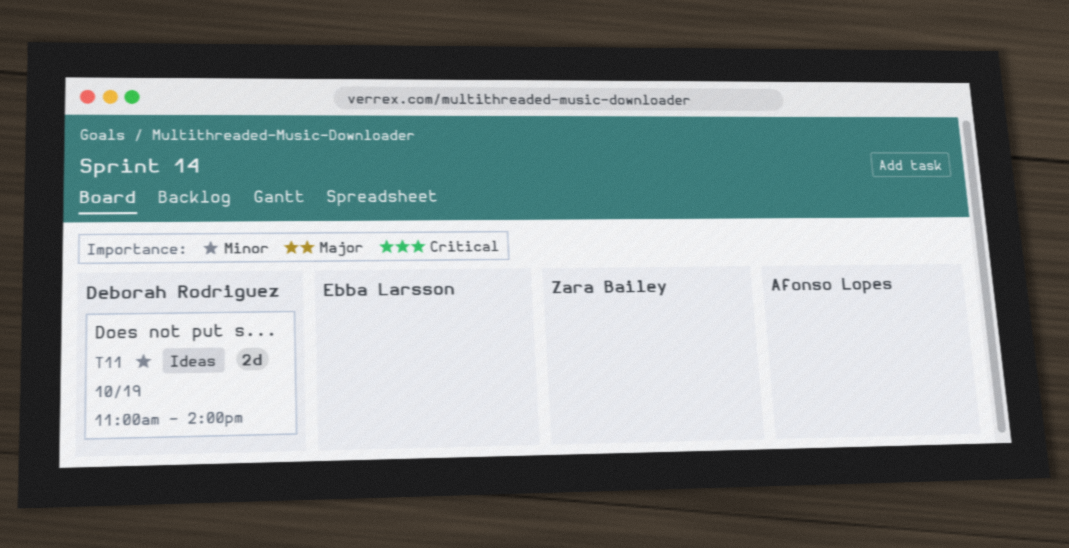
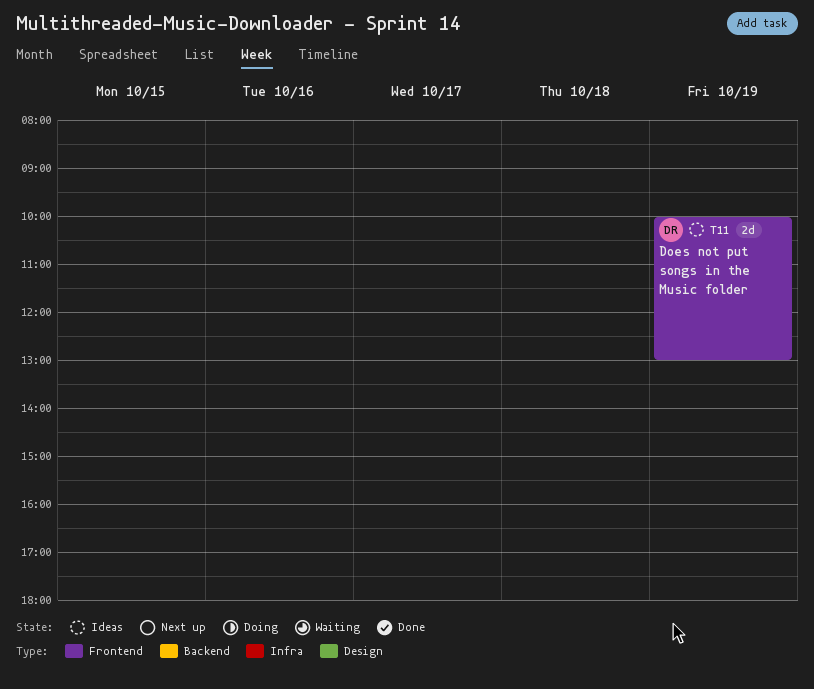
T11, begins: 11:00 -> 10:00
T11, ends: 14:00 -> 13:00

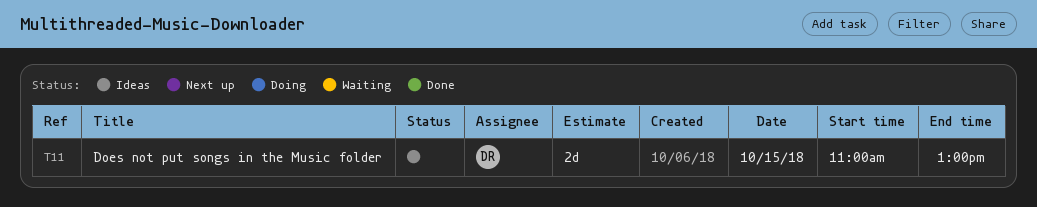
T11, day: Oct 19 -> Oct 15
T11, begins: 10:00 -> 11:00

